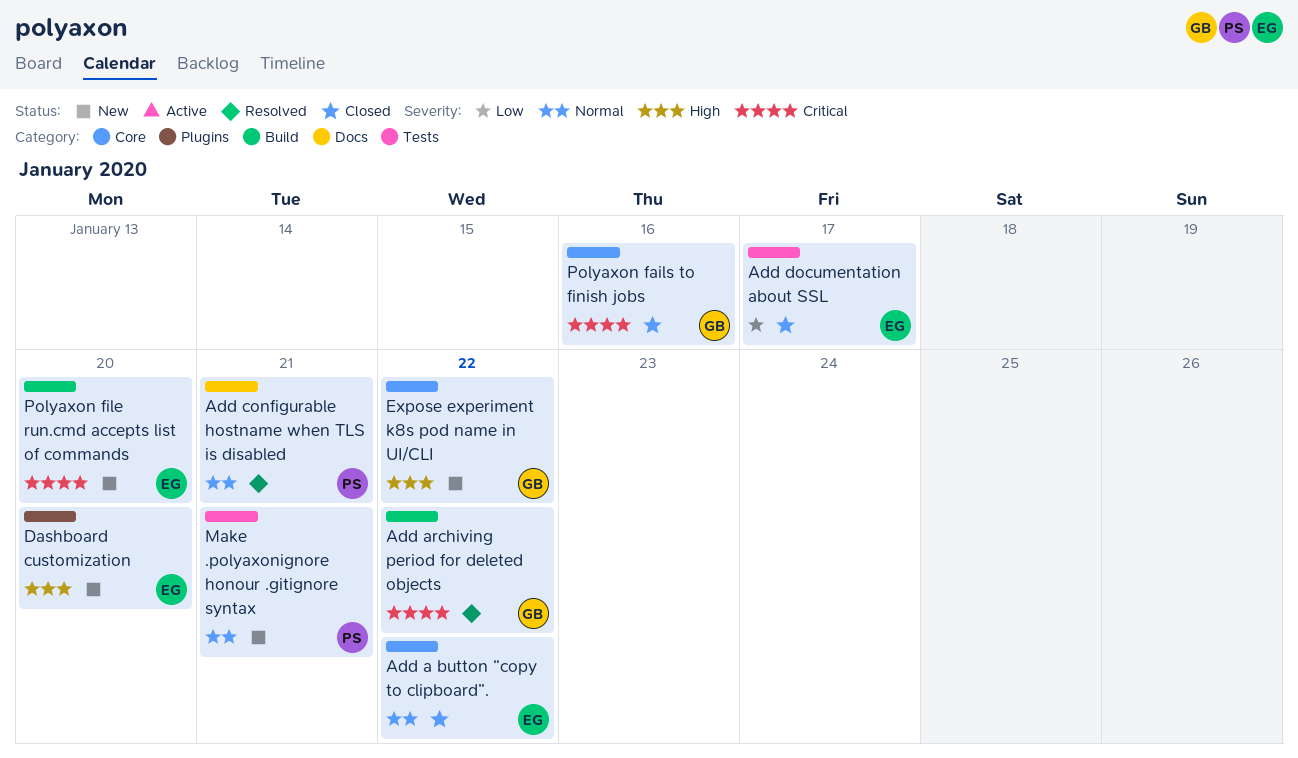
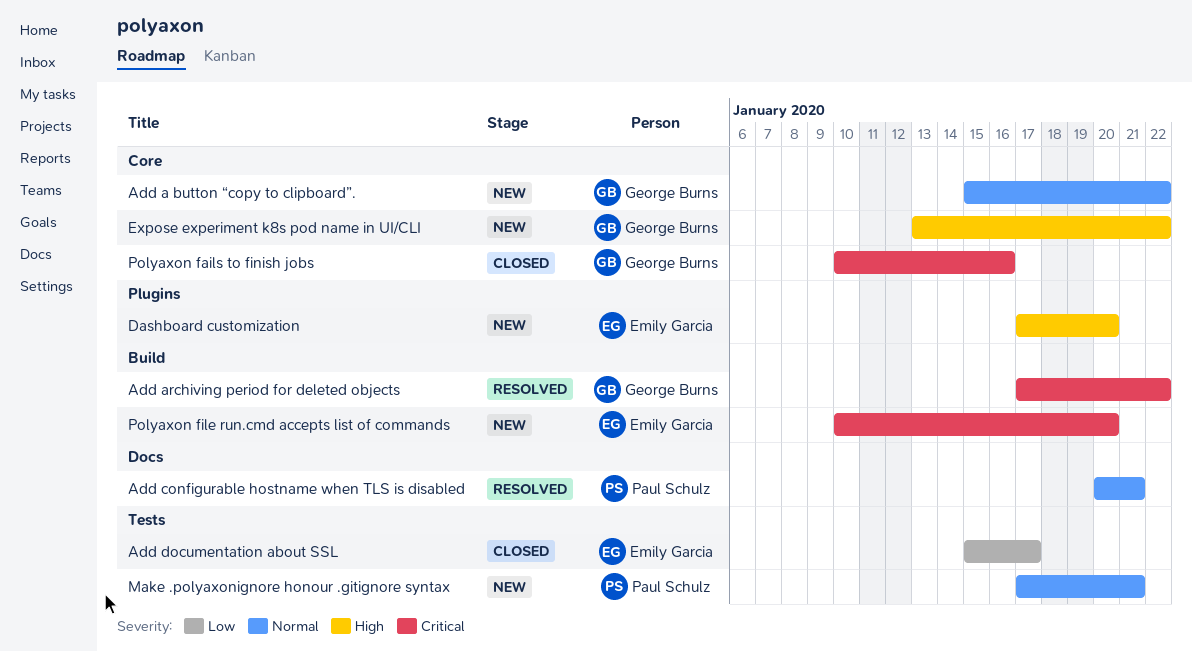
Add a button “copy to clipboard”., status: Closed -> New
Add a button “copy to clipboard”., owner: Emily Garcia -> George Burns

